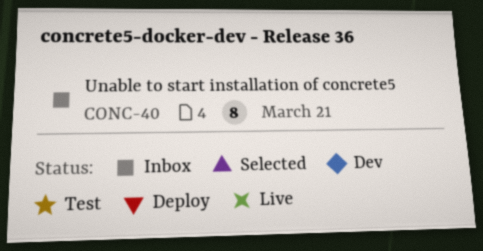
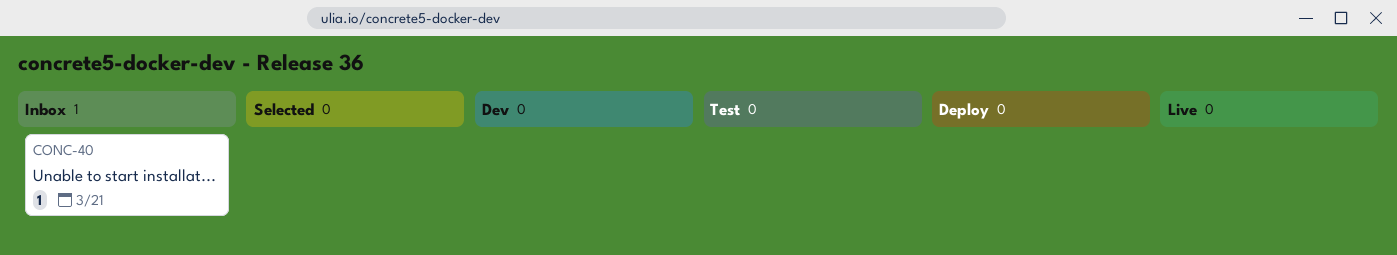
CONC-40, estimate: 8 -> 1

